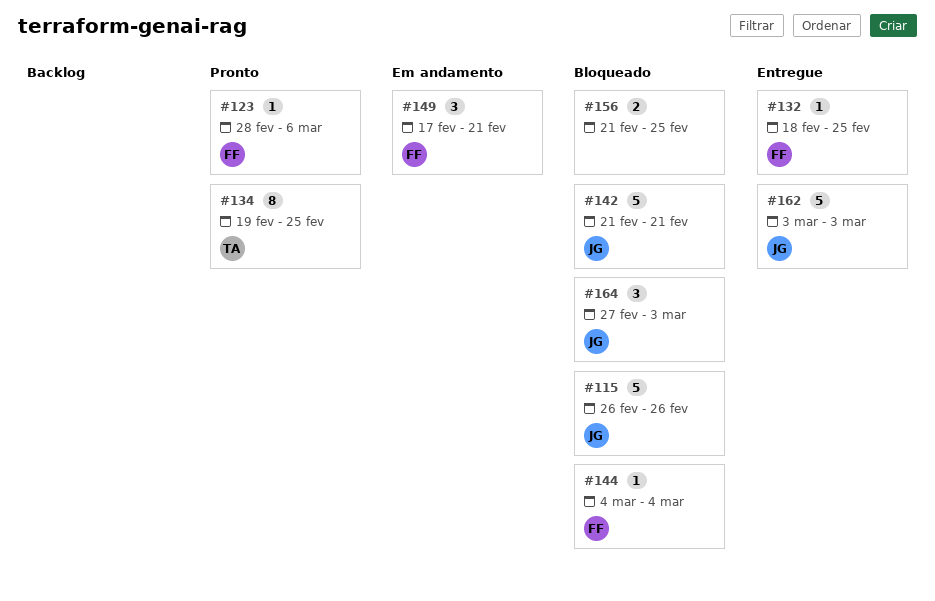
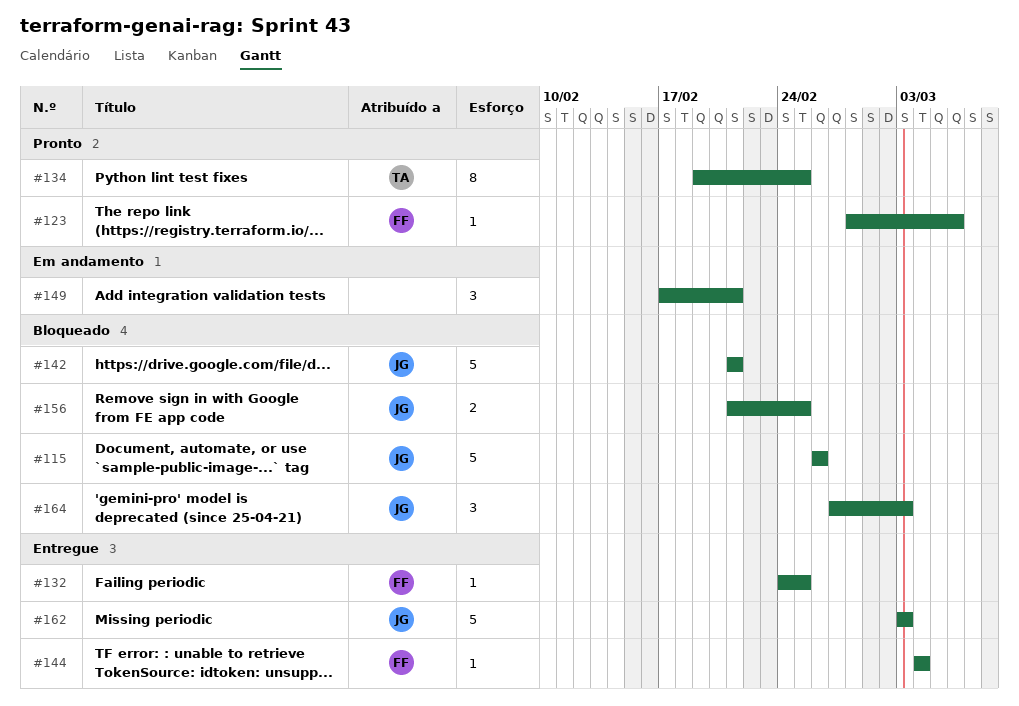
#132, start: Feb 18 -> Feb 24
#144, status: Bloqueado -> Entregue
#149, owner: FF -> none
#156, owner: none -> JG

